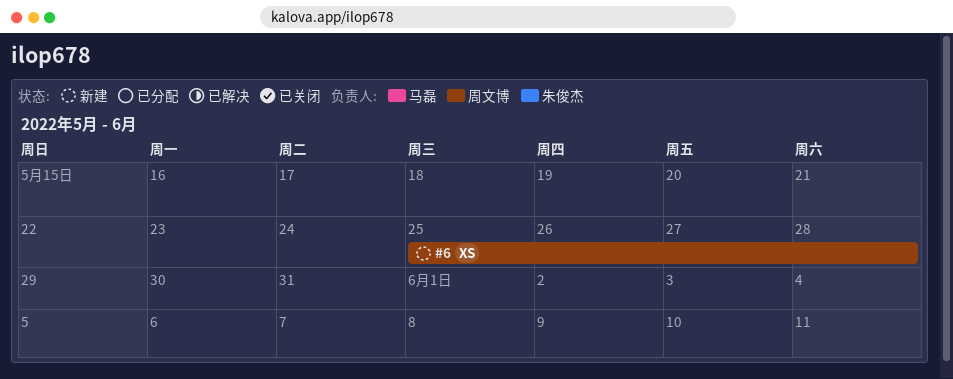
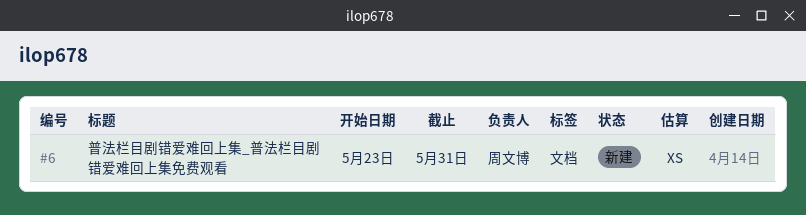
#6, start: May 25 -> May 23
#6, due: May 28 -> May 31

